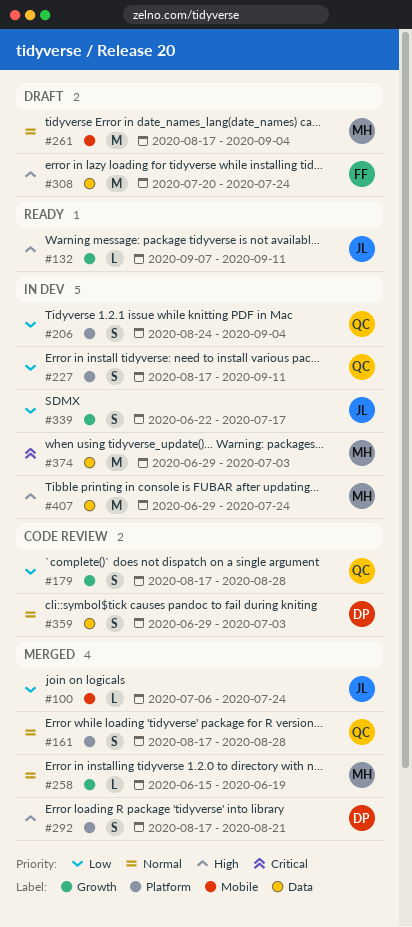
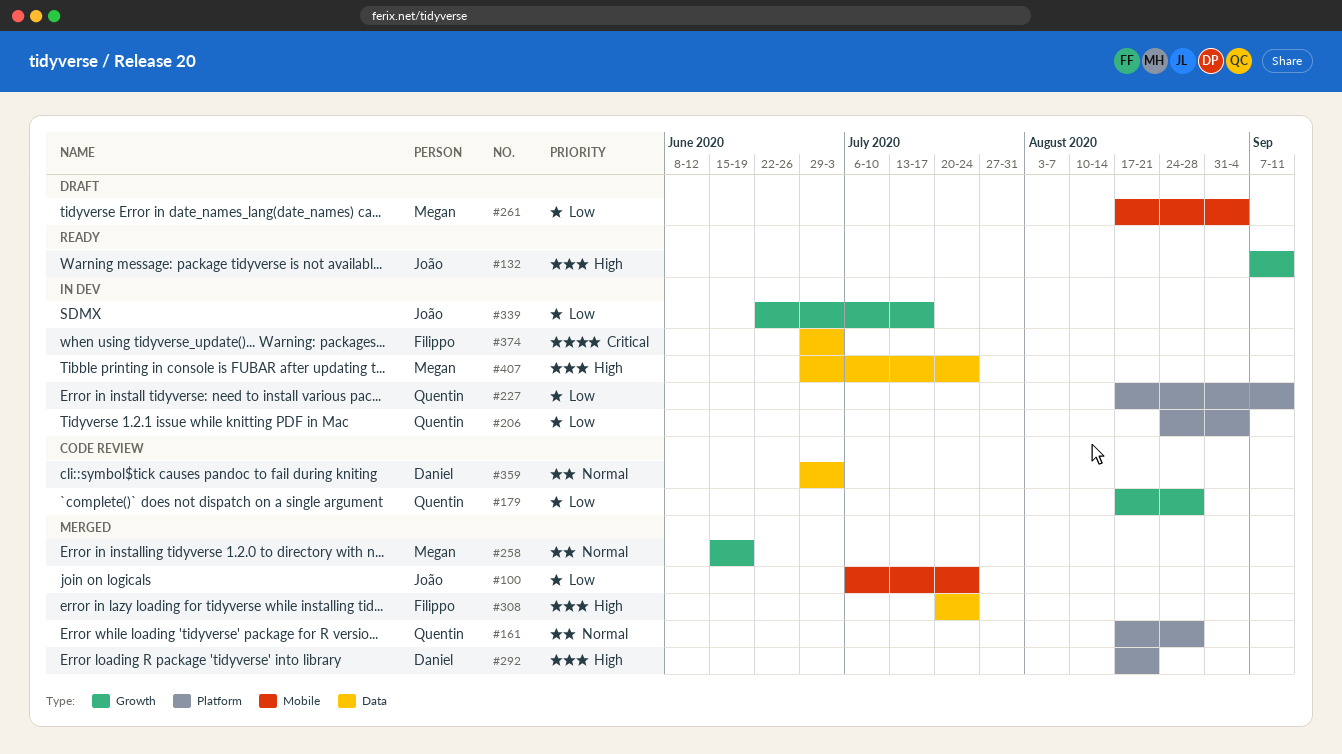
#261, priority: Normal -> Low
#308, status: Draft -> Merged
#374, owner: Megan -> Filippo

